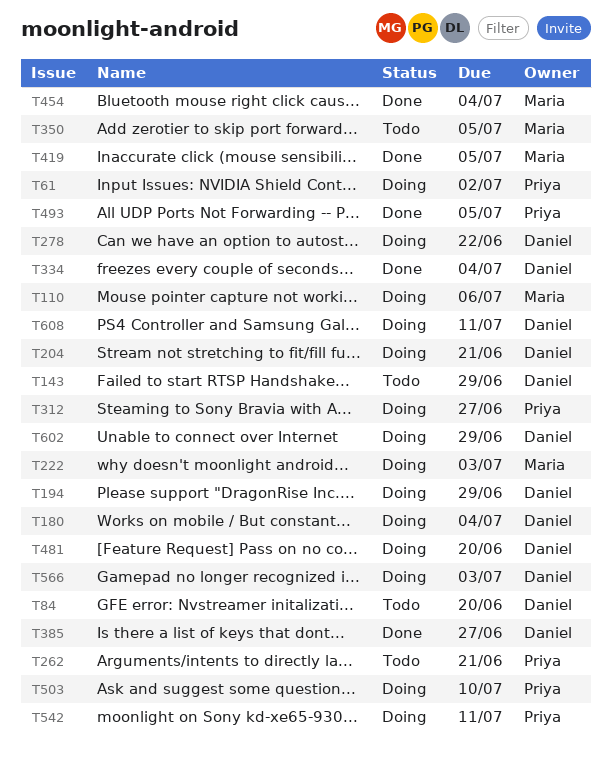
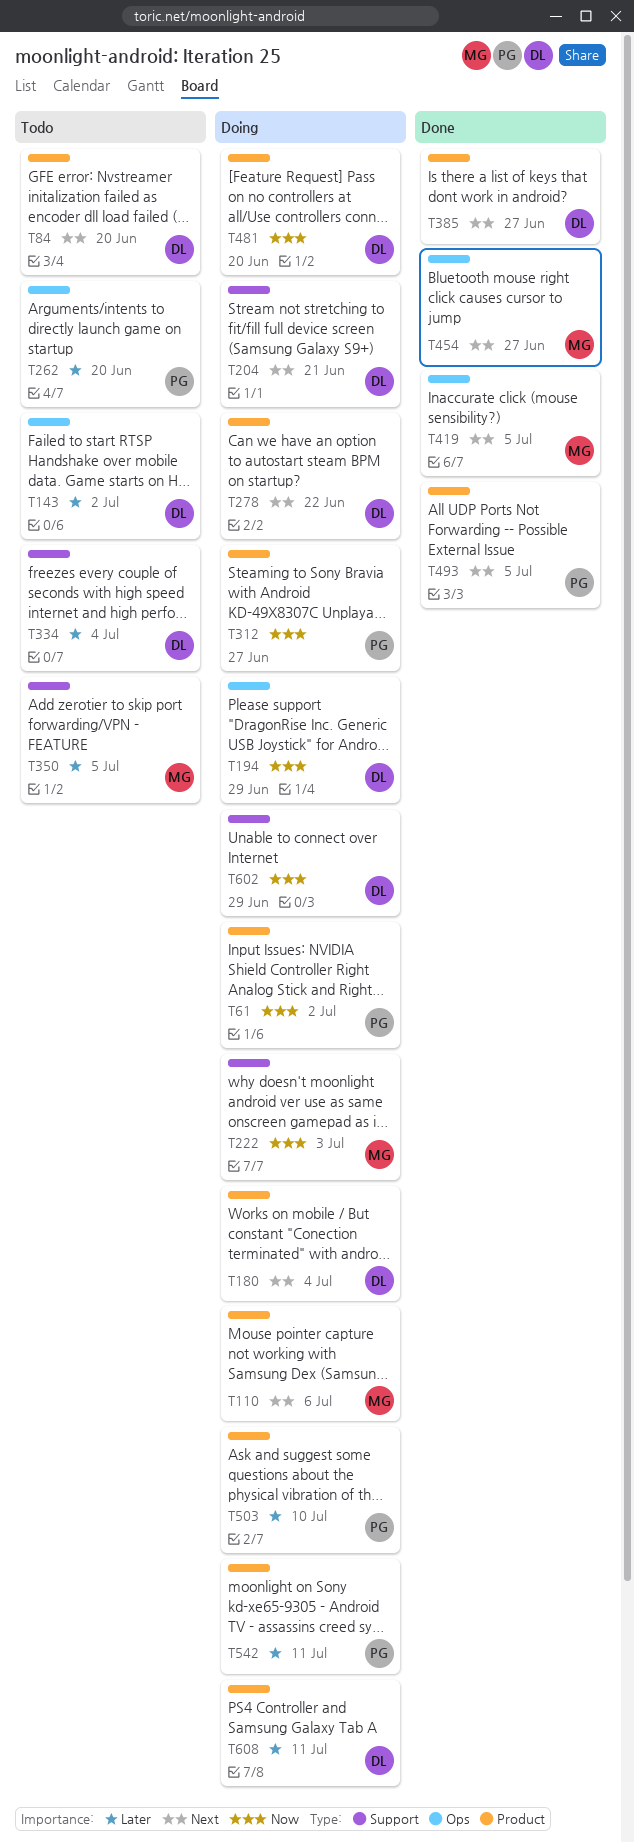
T143, due: Jun 29 -> Jul 2
T262, due: Jun 21 -> Jun 20
T334, status: Done -> Todo
T454, due: Jul 4 -> Jun 27
T566: present -> none

